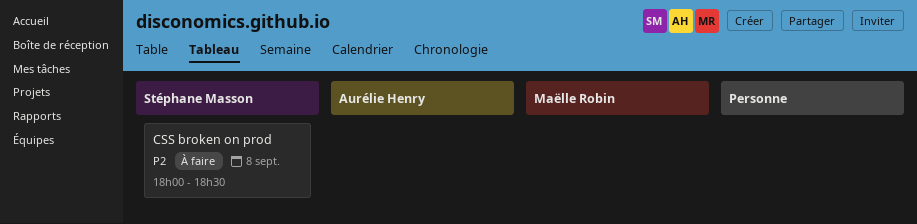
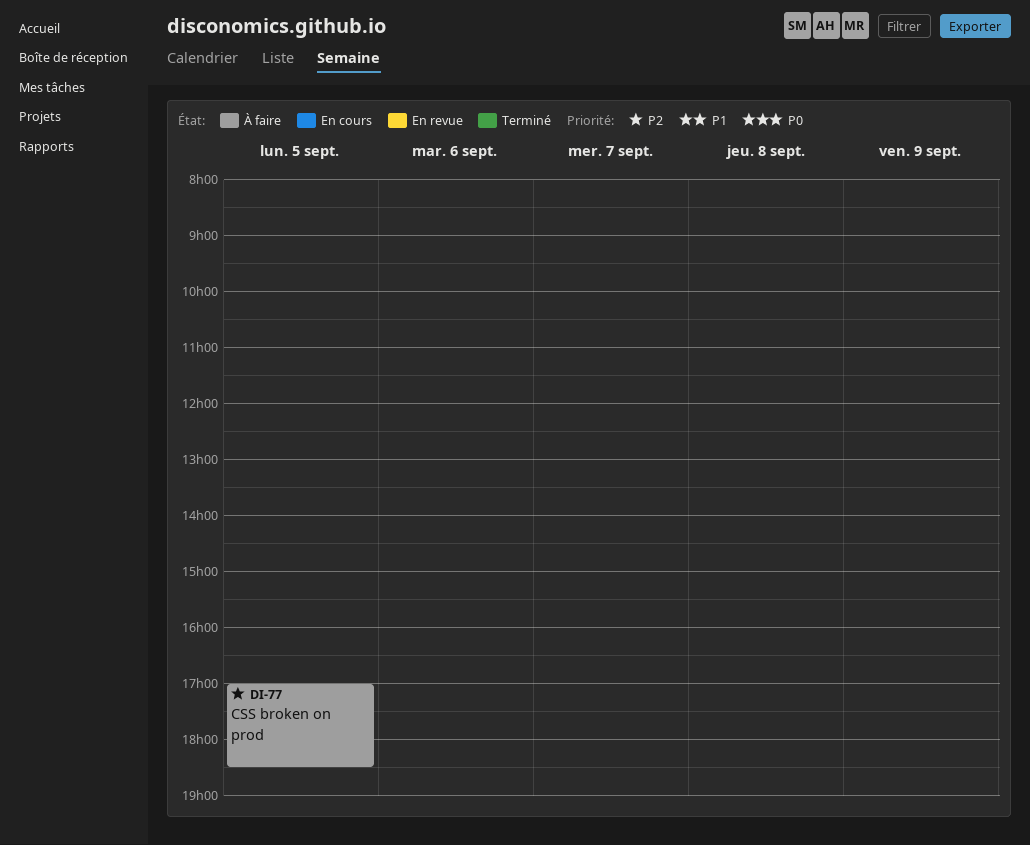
CSS broken on prod, day: Sep 8 -> Sep 5
CSS broken on prod, begins: 18:00 -> 17:00

